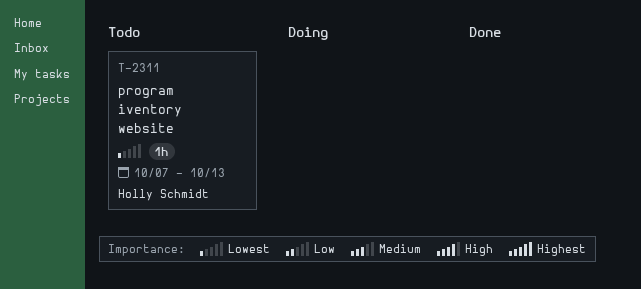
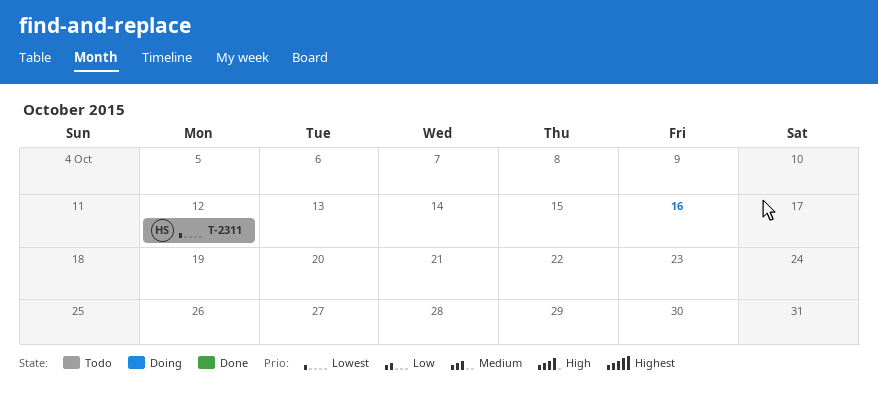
T-2311, start: Oct 7 -> Oct 12
T-2311, due: Oct 13 -> Oct 12

